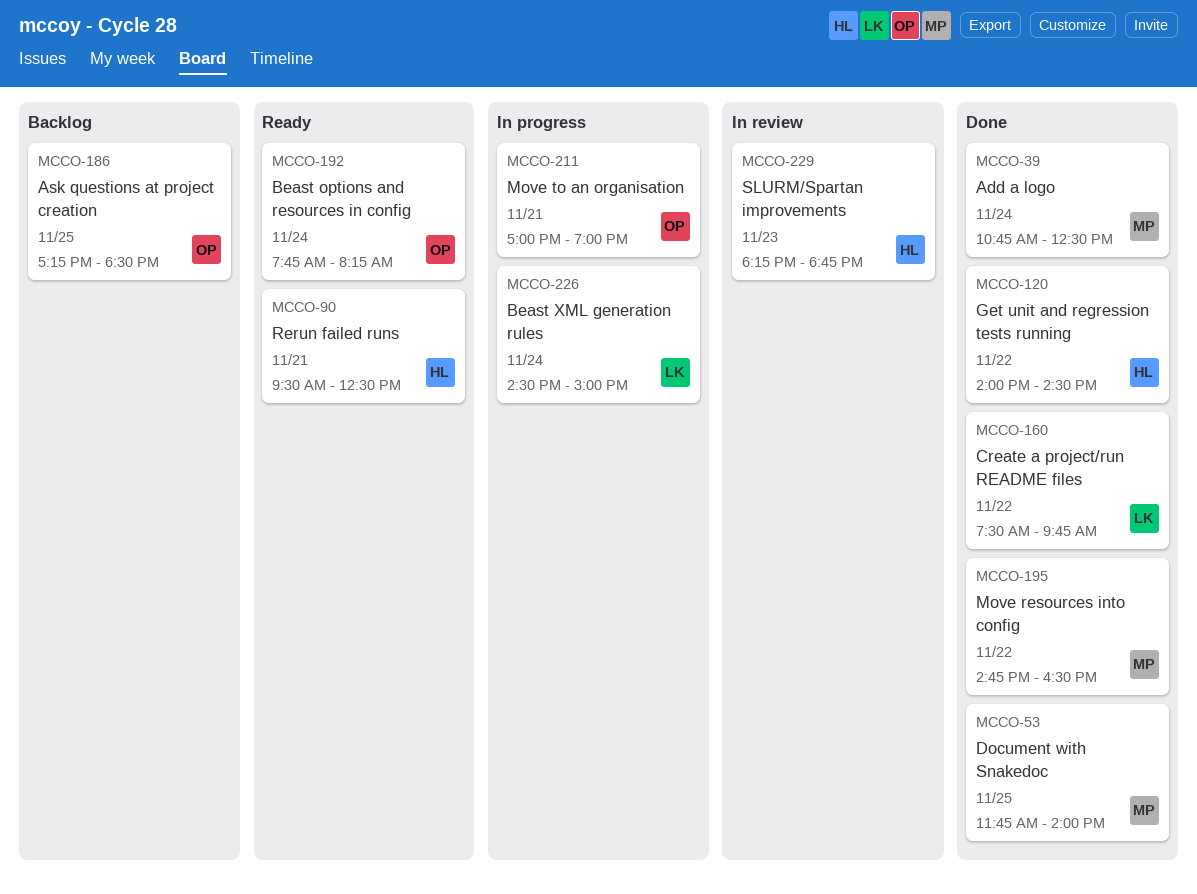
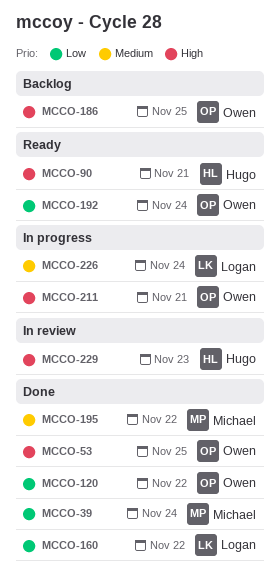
MCCO-53, owner: Michael -> Owen
MCCO-120, owner: Hugo -> Owen

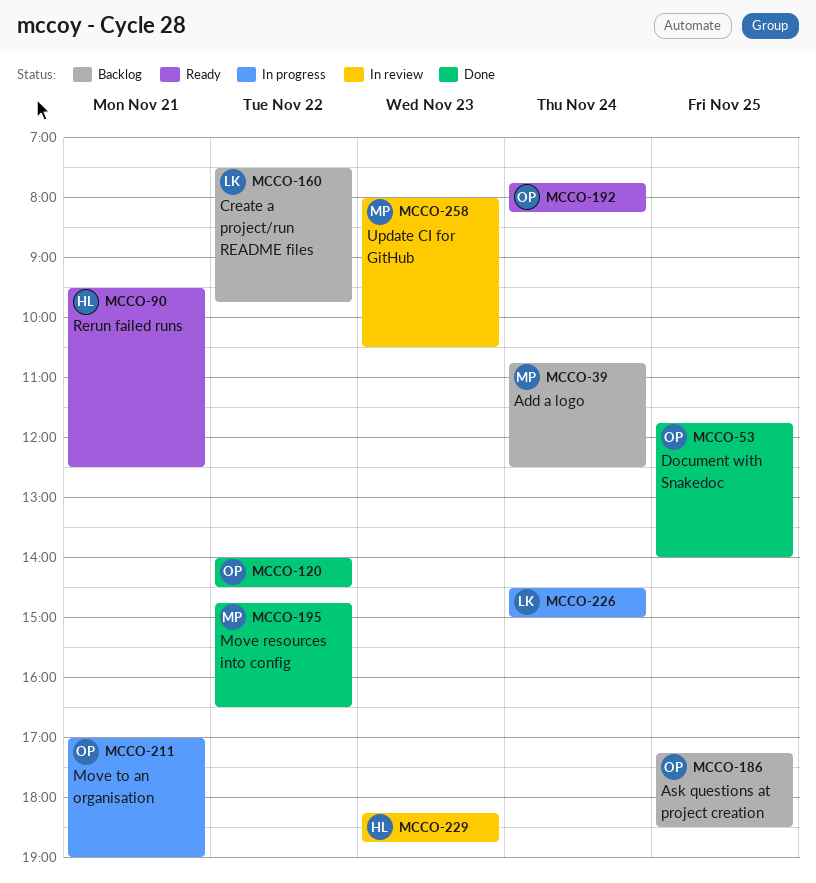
MCCO-39, status: Done -> Backlog
MCCO-160, status: Done -> Backlog
MCCO-258: none -> present

